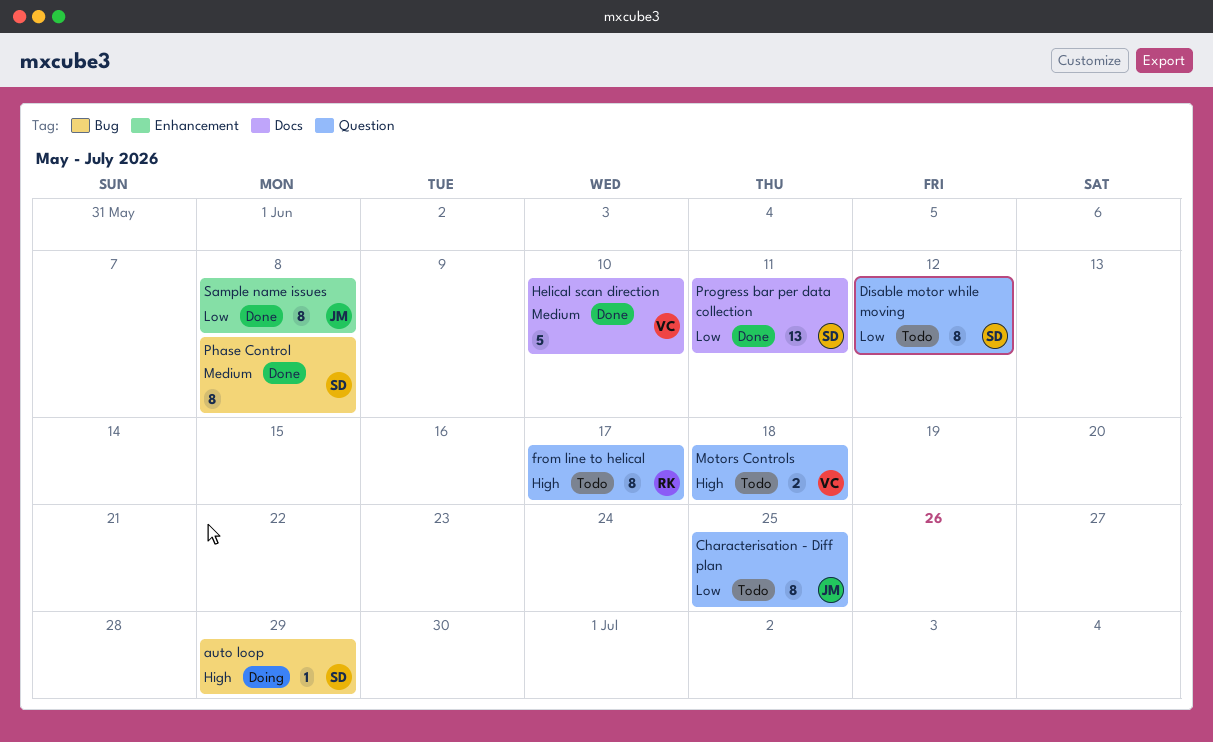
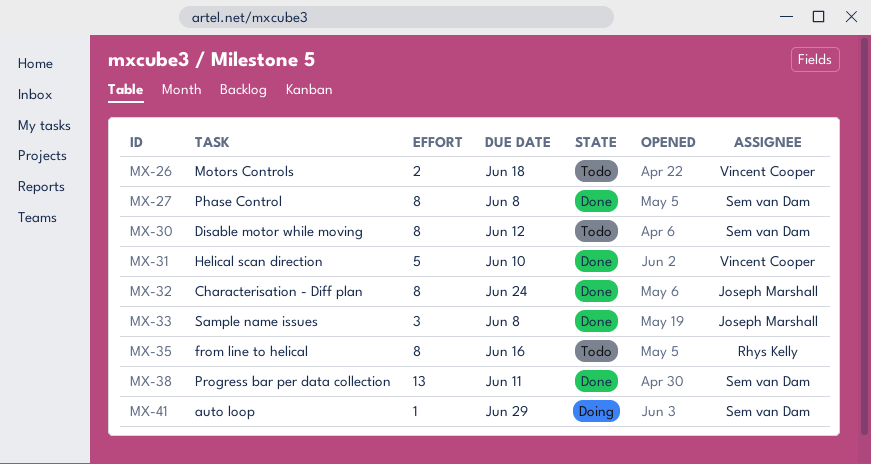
Characterisation - Diff plan, status: Todo -> Done
Characterisation - Diff plan, due: Jun 25 -> Jun 24
from line to helical, due: Jun 17 -> Jun 16
Sample name issues, estimate: 8 -> 3

